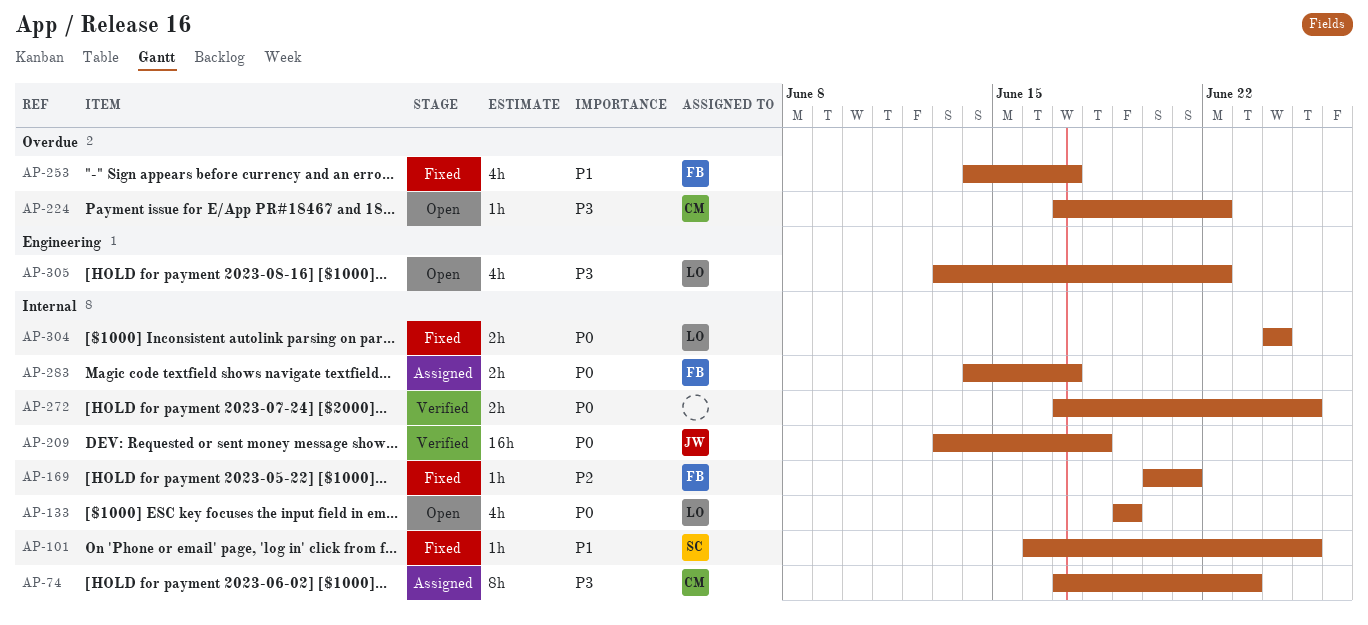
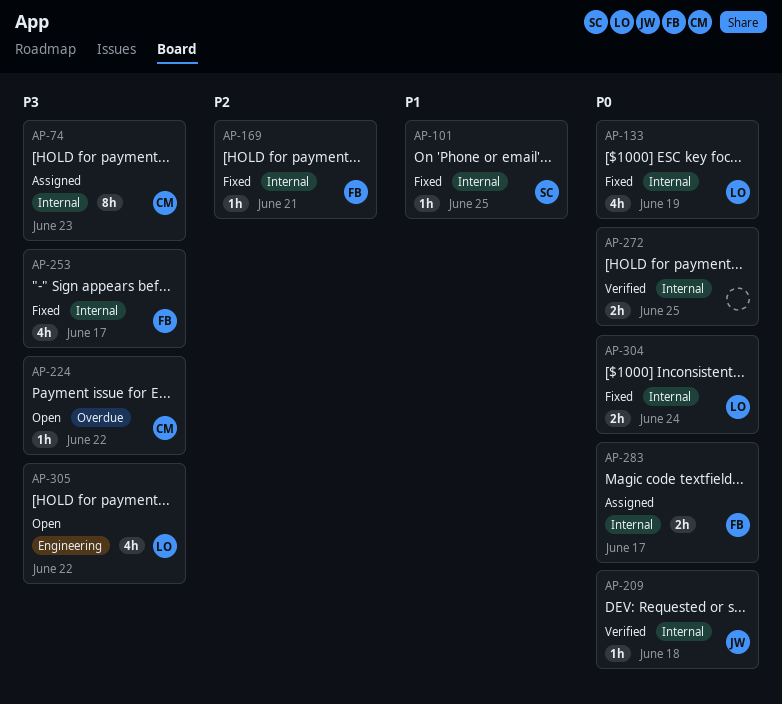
AP-133, status: Open -> Fixed
AP-209, estimate: 16h -> 1h
AP-253, priority: P1 -> P3
AP-253, label: Overdue -> Internal

